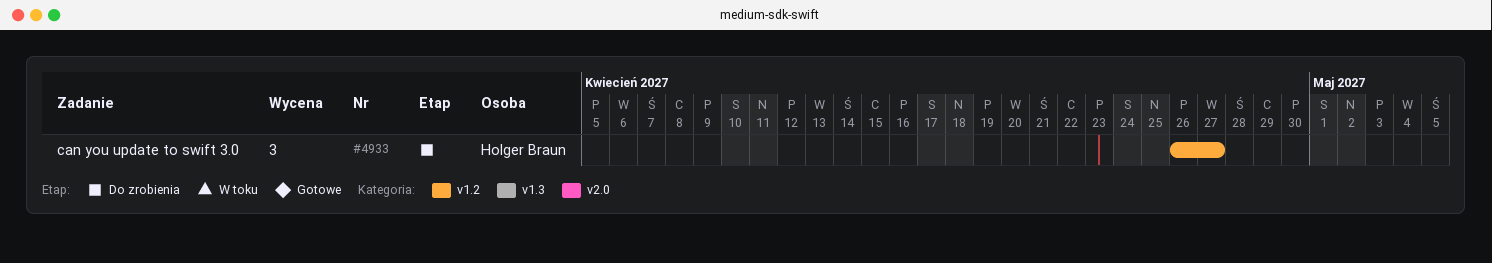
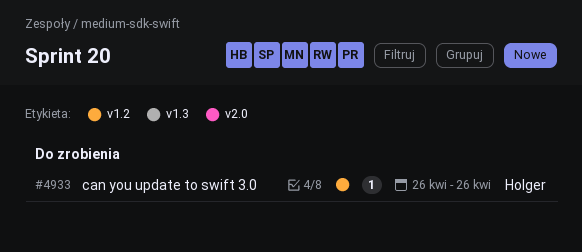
#4933, estimate: 3 -> 1
#4933, due: Apr 27 -> Apr 26

